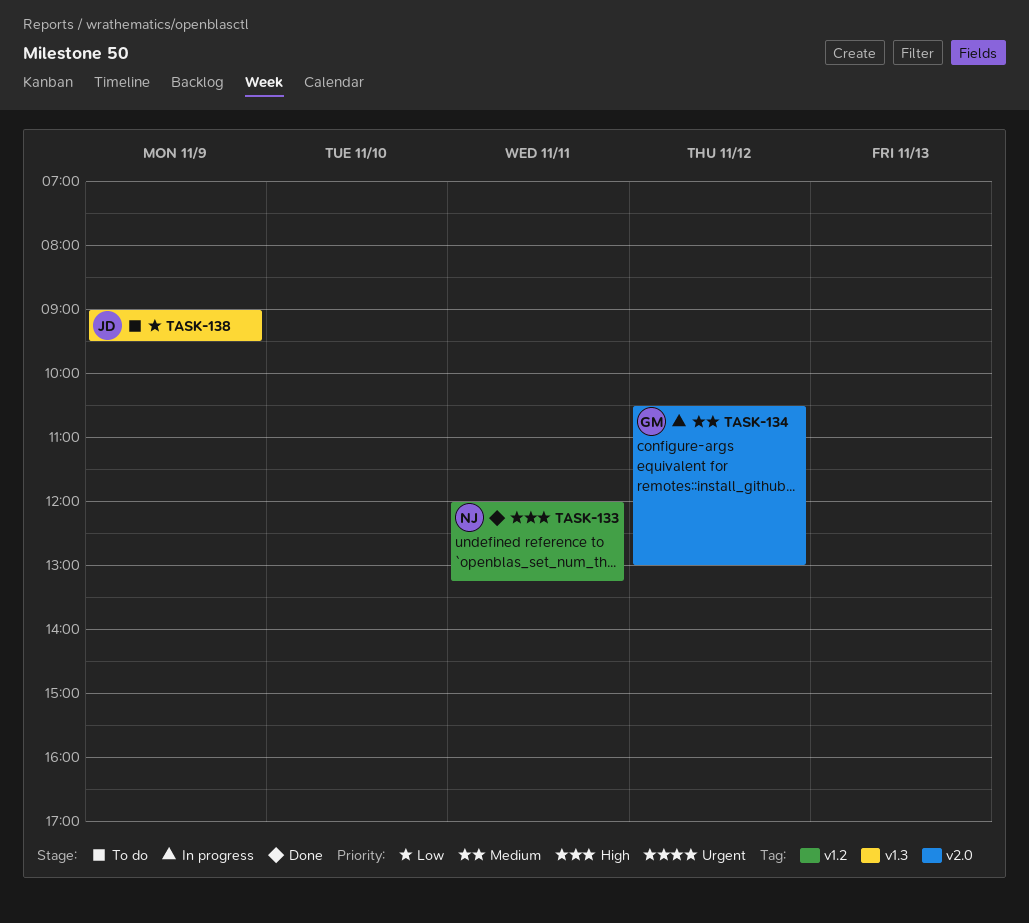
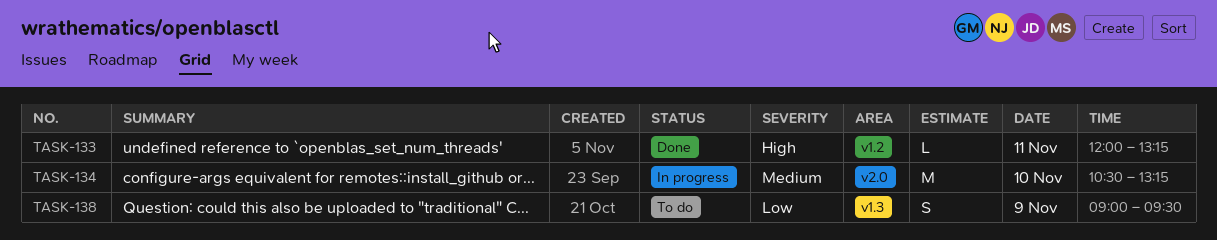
TASK-134, day: Nov 12 -> Nov 10
TASK-134, ends: 13:00 -> 13:15

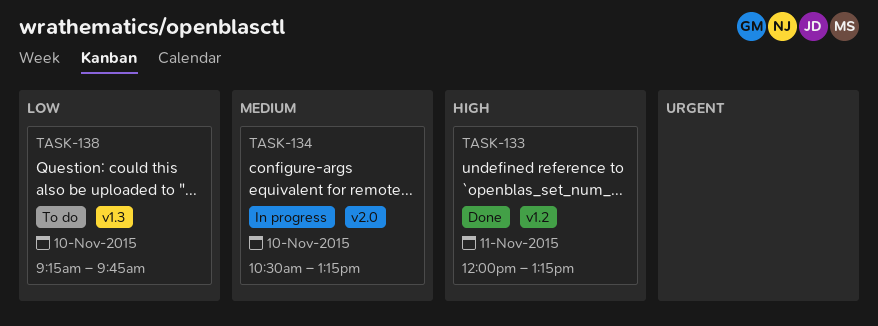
TASK-138, day: Nov 9 -> Nov 10
TASK-138, begins: 09:00 -> 09:15
TASK-138, ends: 09:30 -> 09:45

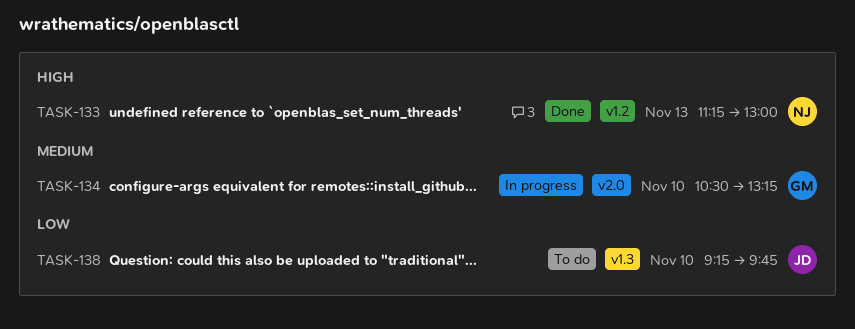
TASK-133, day: Nov 11 -> Nov 13
TASK-133, begins: 12:00 -> 11:15
TASK-133, ends: 13:15 -> 13:00

